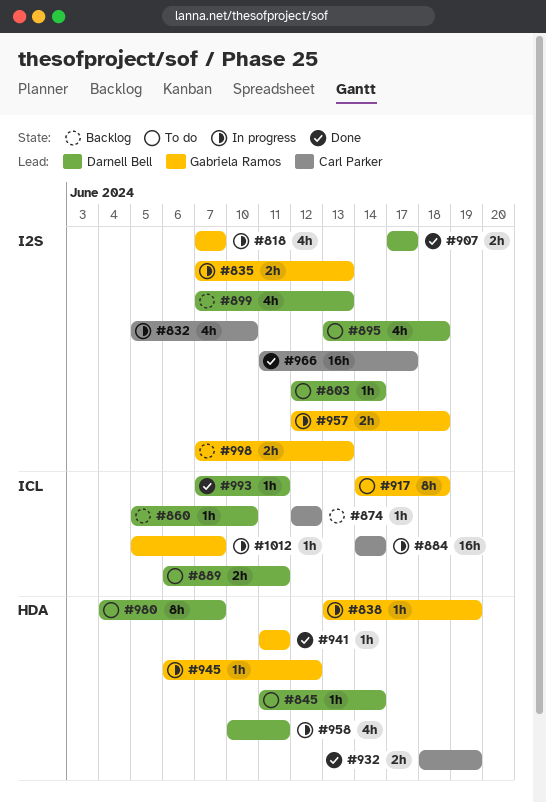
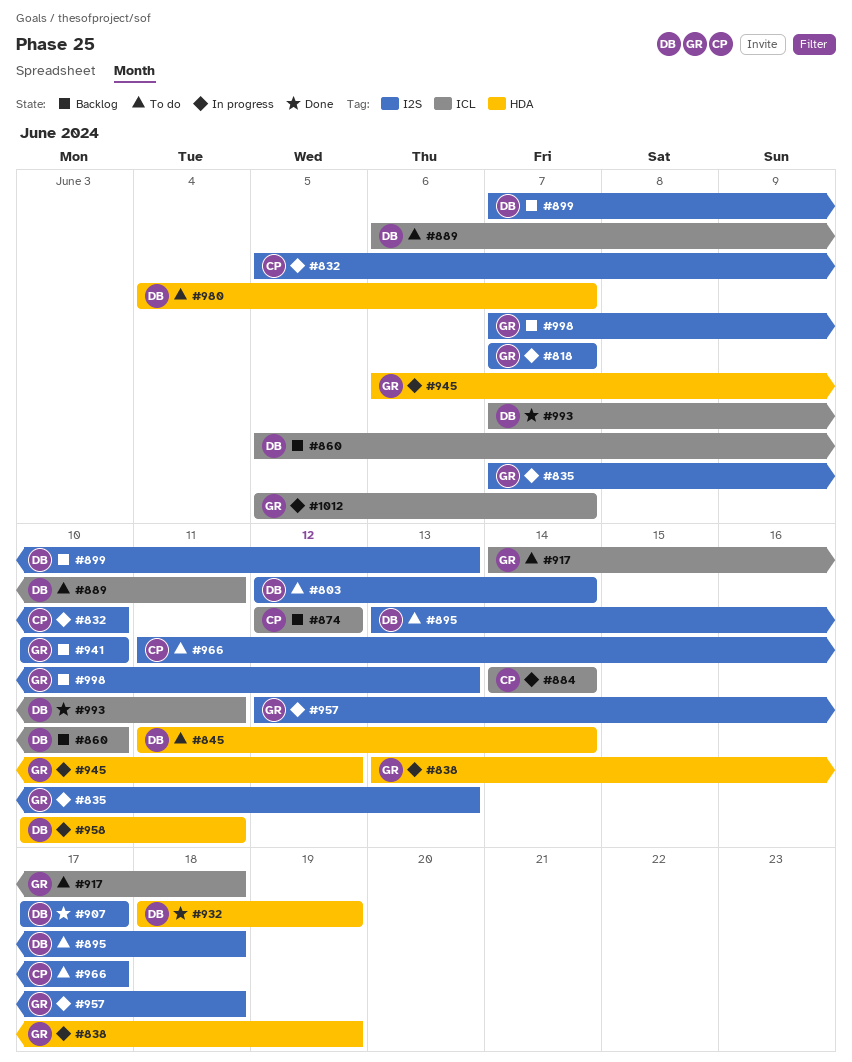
#932, owner: Carl Parker -> Darnell Bell
#941, status: Done -> Backlog
#941, label: HDA -> I2S
#941, start: Jun 11 -> Jun 10
#941, due: Jun 11 -> Jun 10
#966, status: Done -> To do

